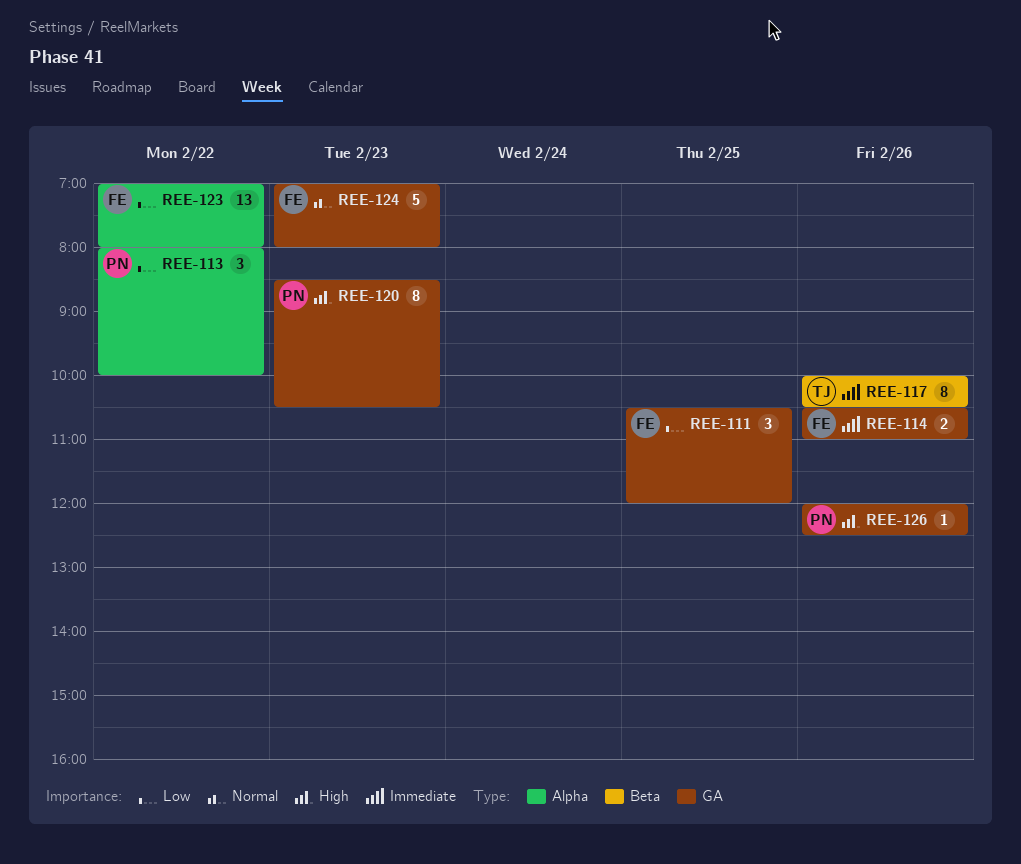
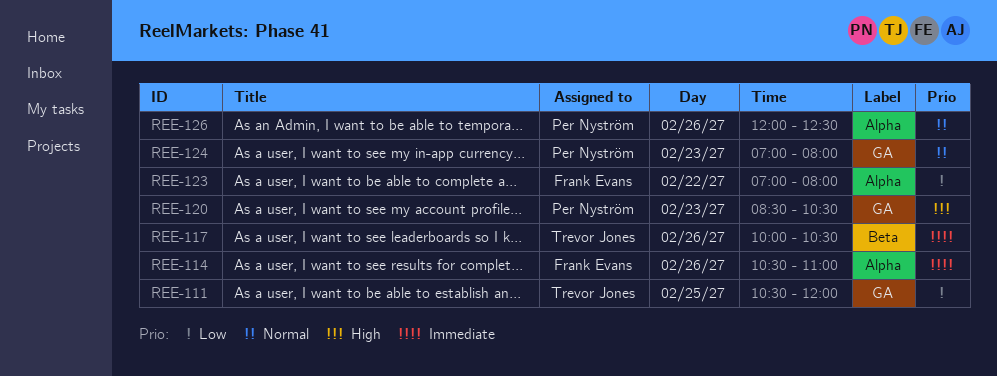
REE-111, owner: Frank Evans -> Trevor Jones
REE-113: present -> none
REE-114, label: GA -> Alpha
REE-124, owner: Frank Evans -> Per Nyström
REE-126, priority: High -> Normal
REE-126, label: GA -> Alpha

